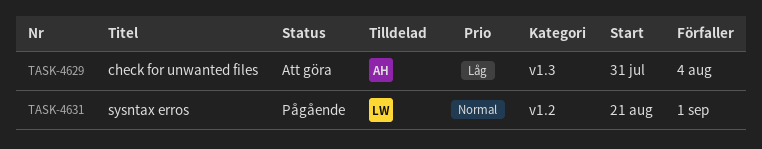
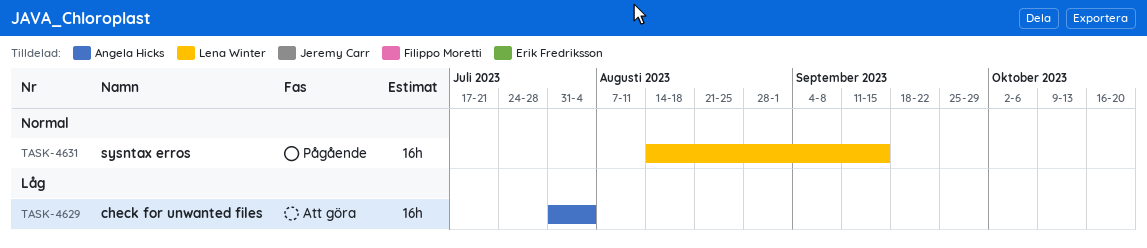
TASK-4631, start: Aug 21 -> Aug 14
TASK-4631, due: Sep 1 -> Sep 15

